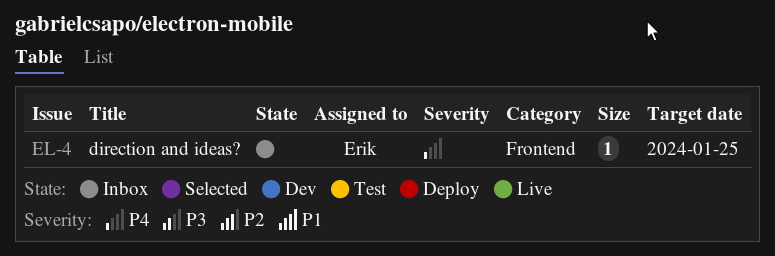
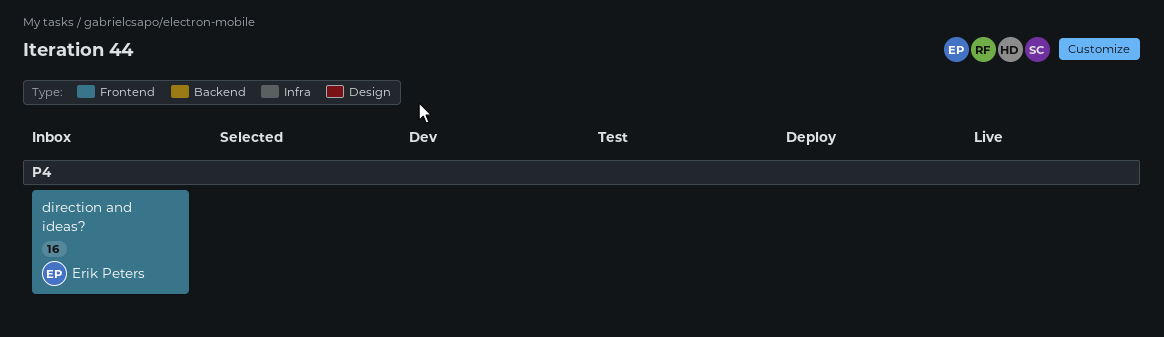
direction and ideas?, estimate: 1 -> 16

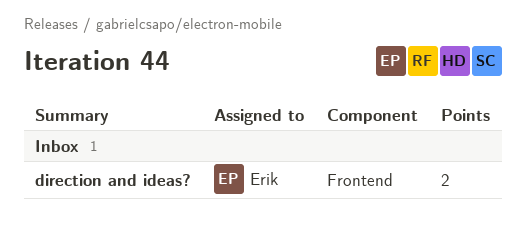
direction and ideas?, estimate: 16 -> 2

